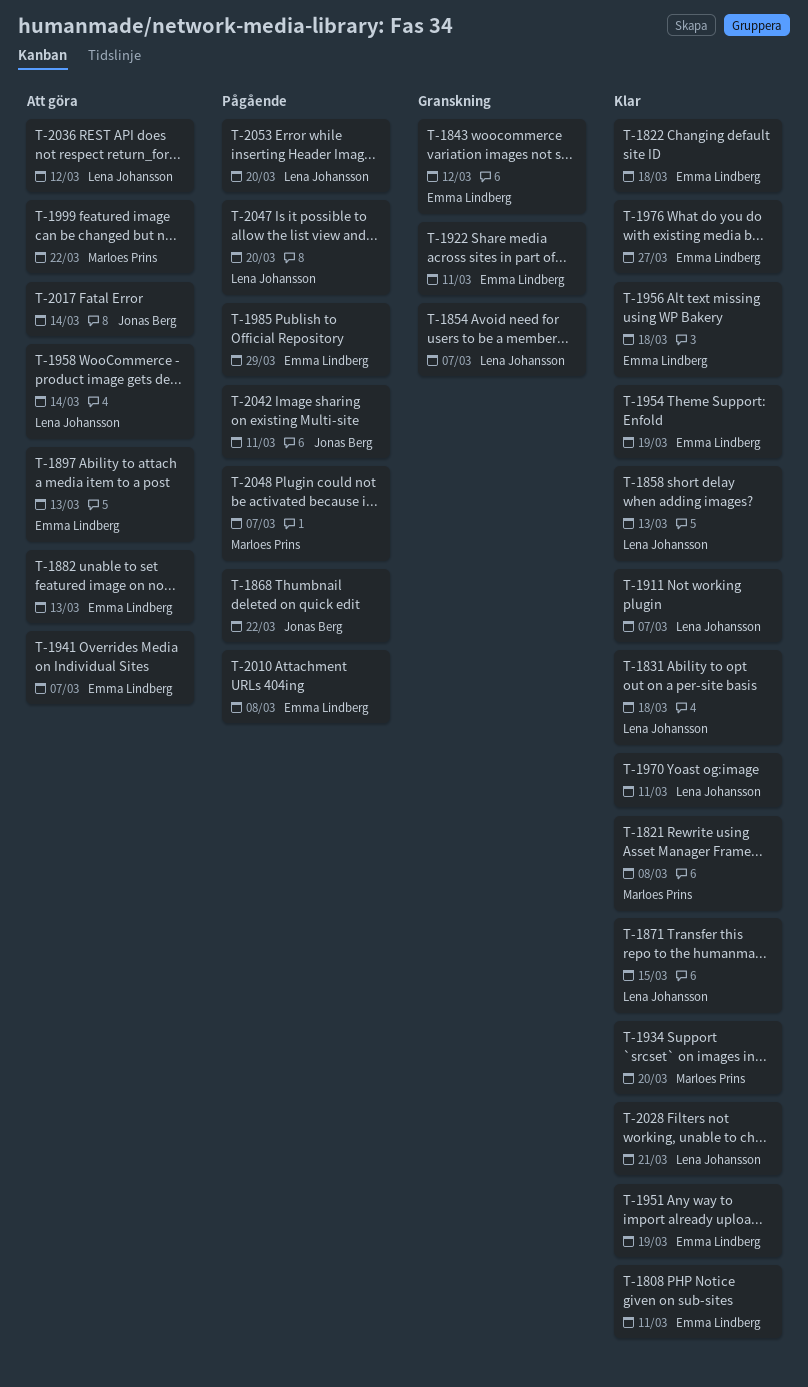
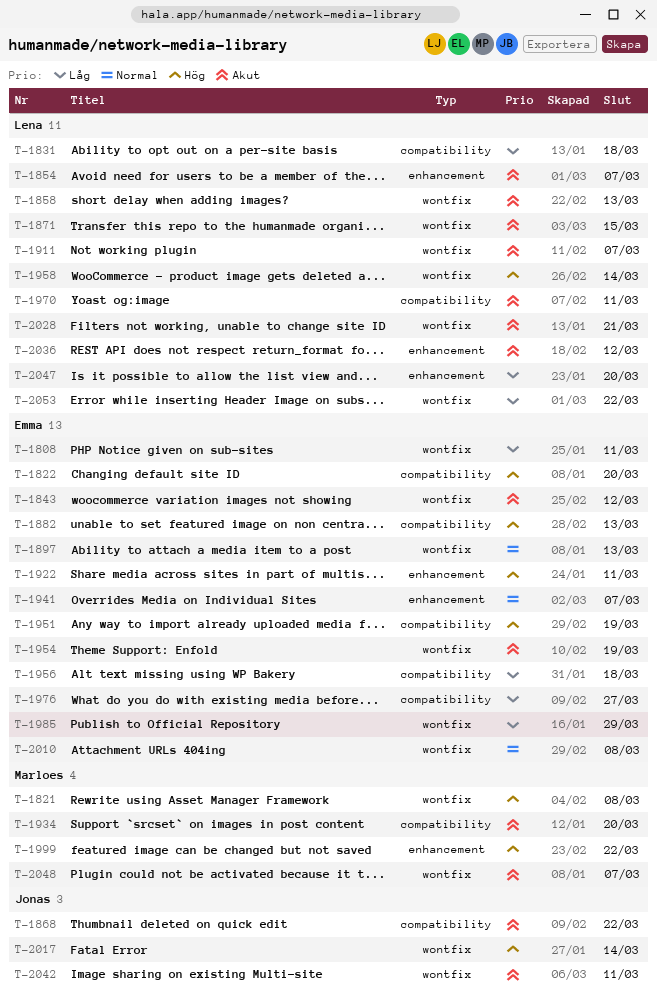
T-1822, due: Mar 18 -> Mar 20
T-2053, due: Mar 20 -> Mar 22

